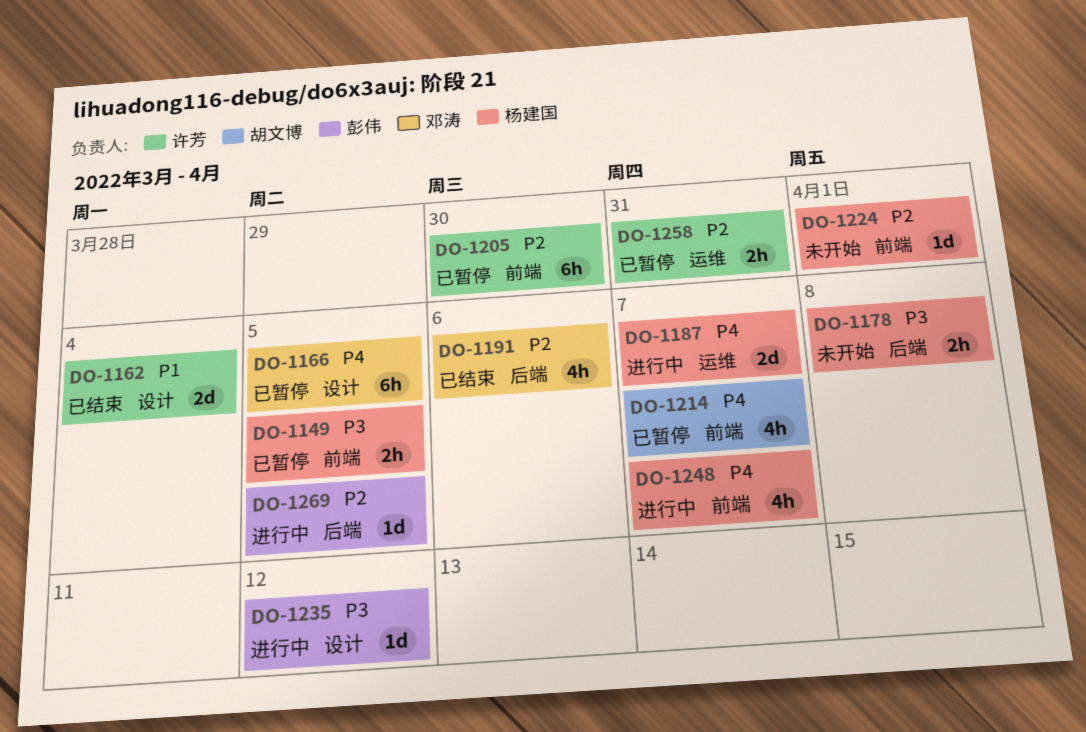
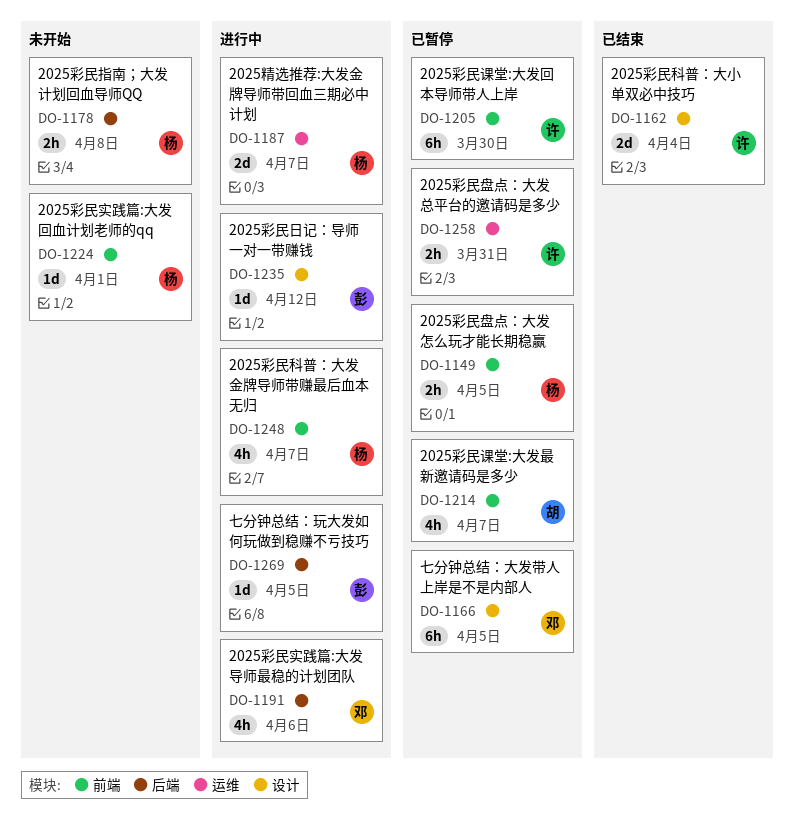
DO-1191, status: 已结束 -> 进行中

